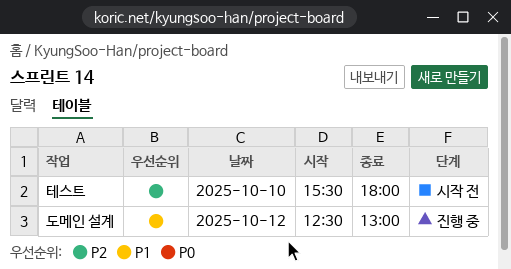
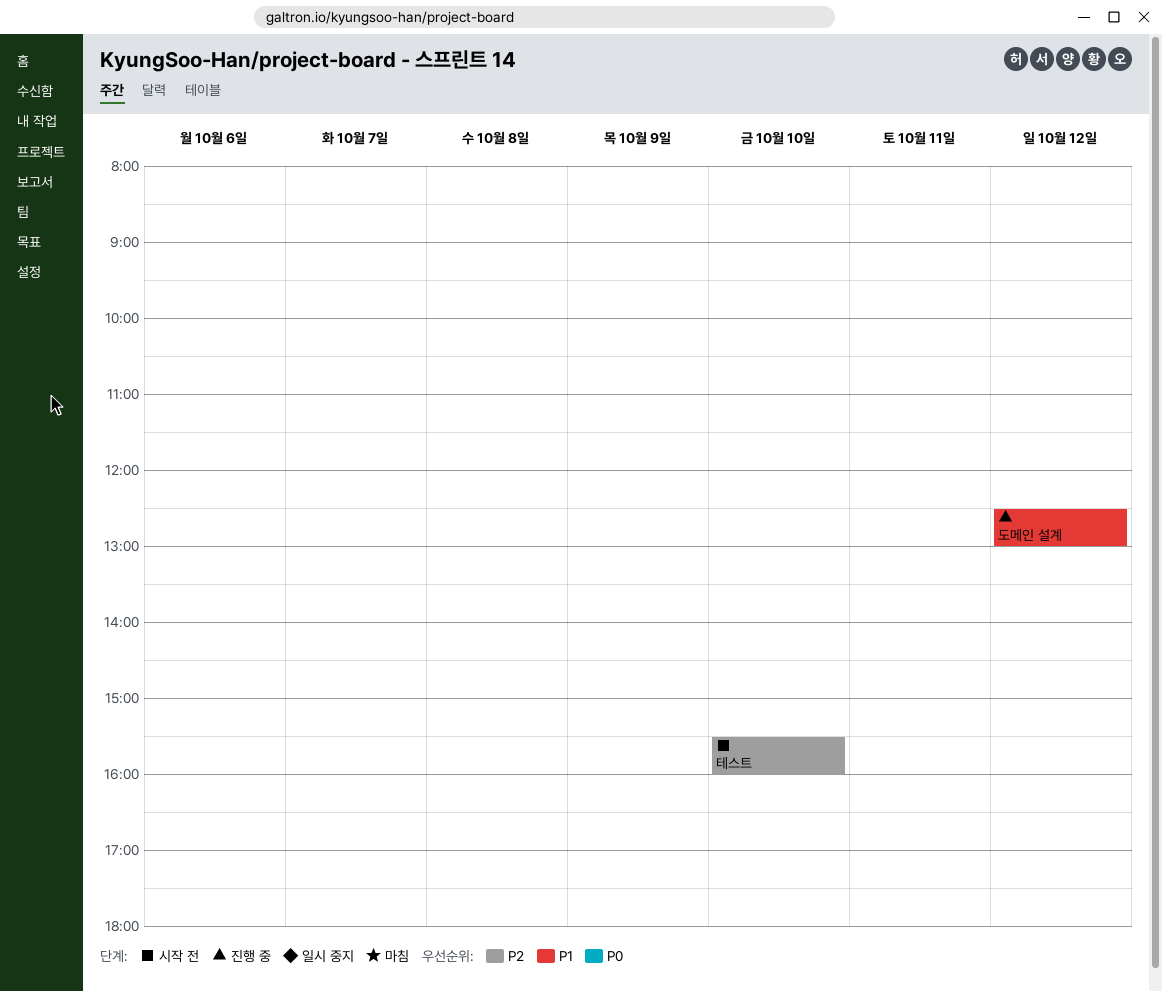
테스트, ends: 18:00 -> 16:00

